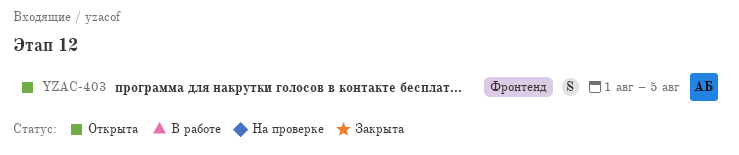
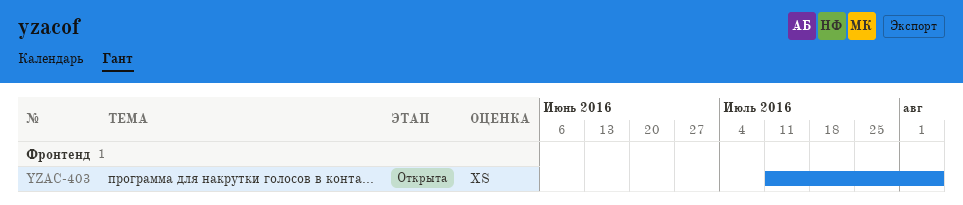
YZAC-403, estimate: S -> XS
YZAC-403, start: Aug 1 -> Jul 11

